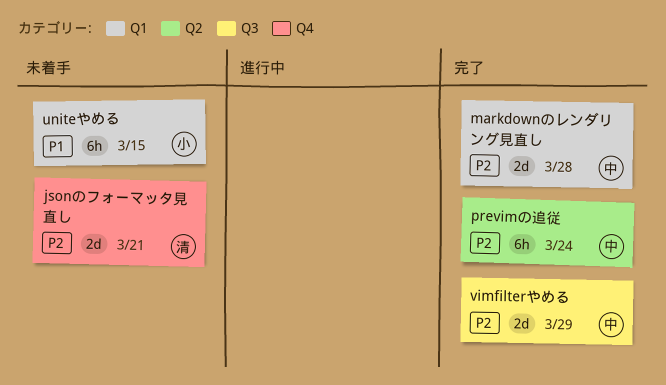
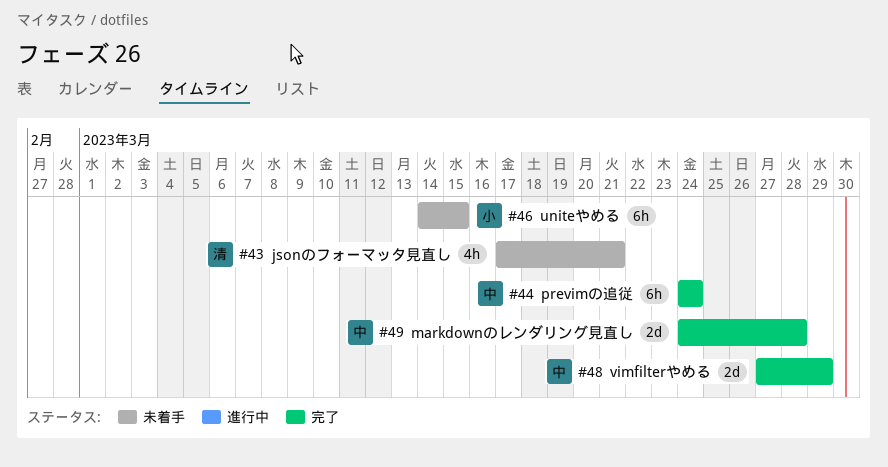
jsonのフォーマッタ見直し, estimate: 2d -> 4h

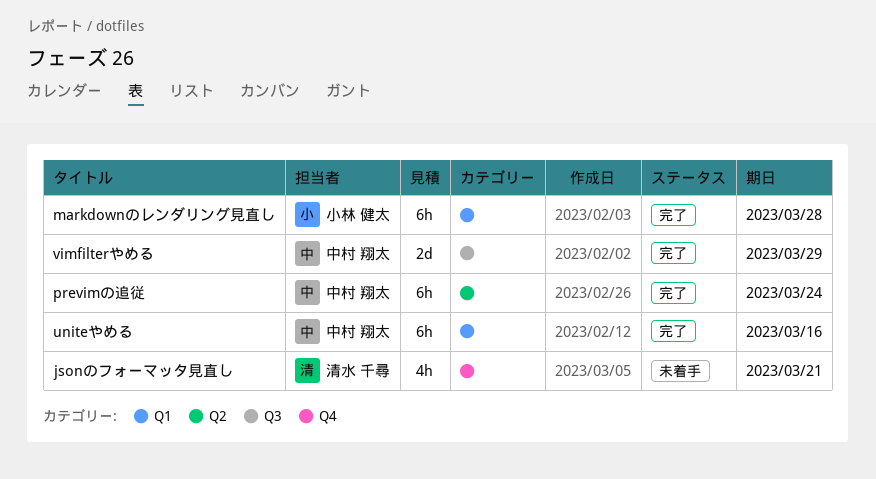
markdownのレンダリング見直し, owner: 中村 翔太 -> 小林 健太
markdownのレンダリング見直し, estimate: 2d -> 6h
uniteやめる, status: 未着手 -> 完了
uniteやめる, owner: 小林 健太 -> 中村 翔太
uniteやめる, due: Mar 15 -> Mar 16

